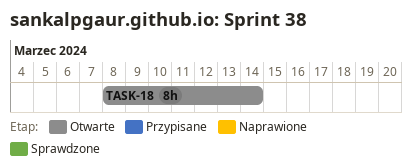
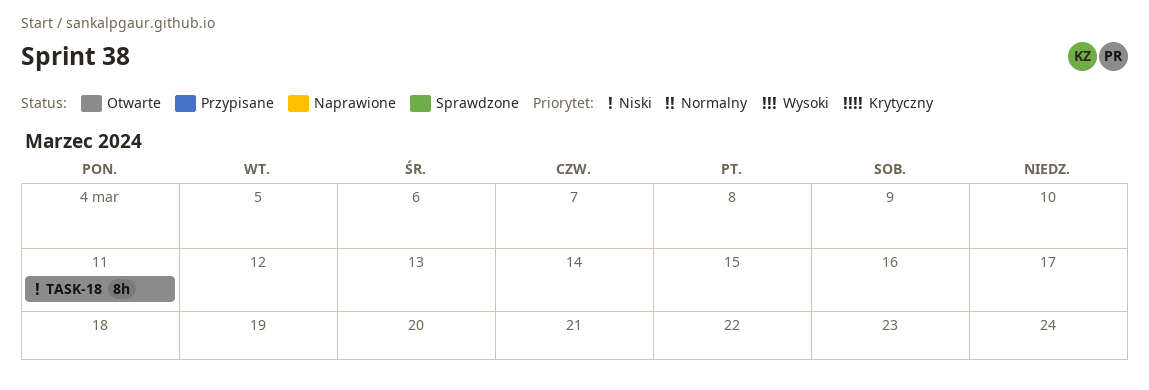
TASK-18, start: Mar 8 -> Mar 11
TASK-18, due: Mar 14 -> Mar 11

